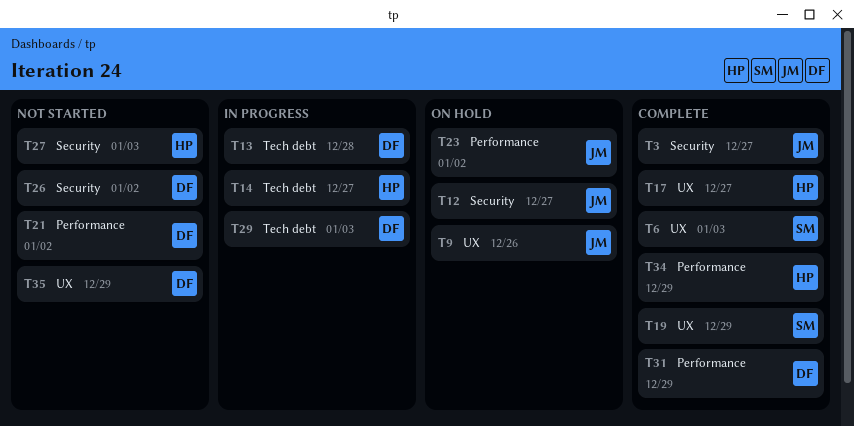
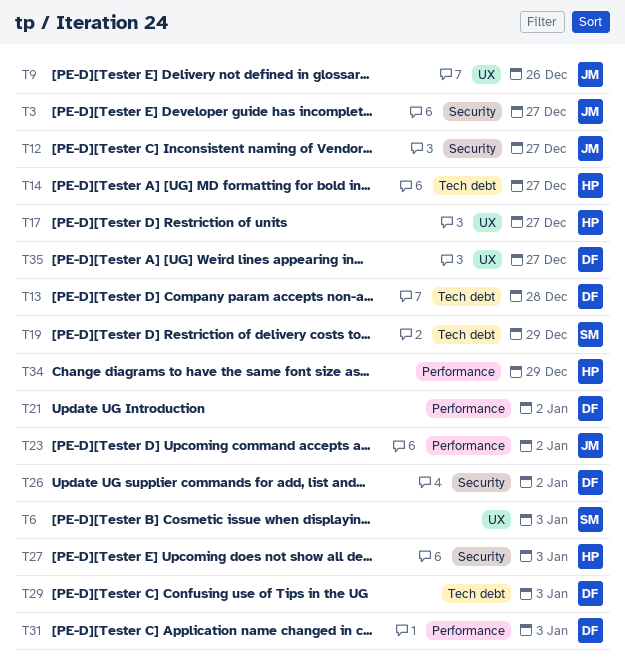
T19, label: UX -> Tech debt
T31, due: Dec 29 -> Jan 3
T35, due: Dec 29 -> Dec 27

